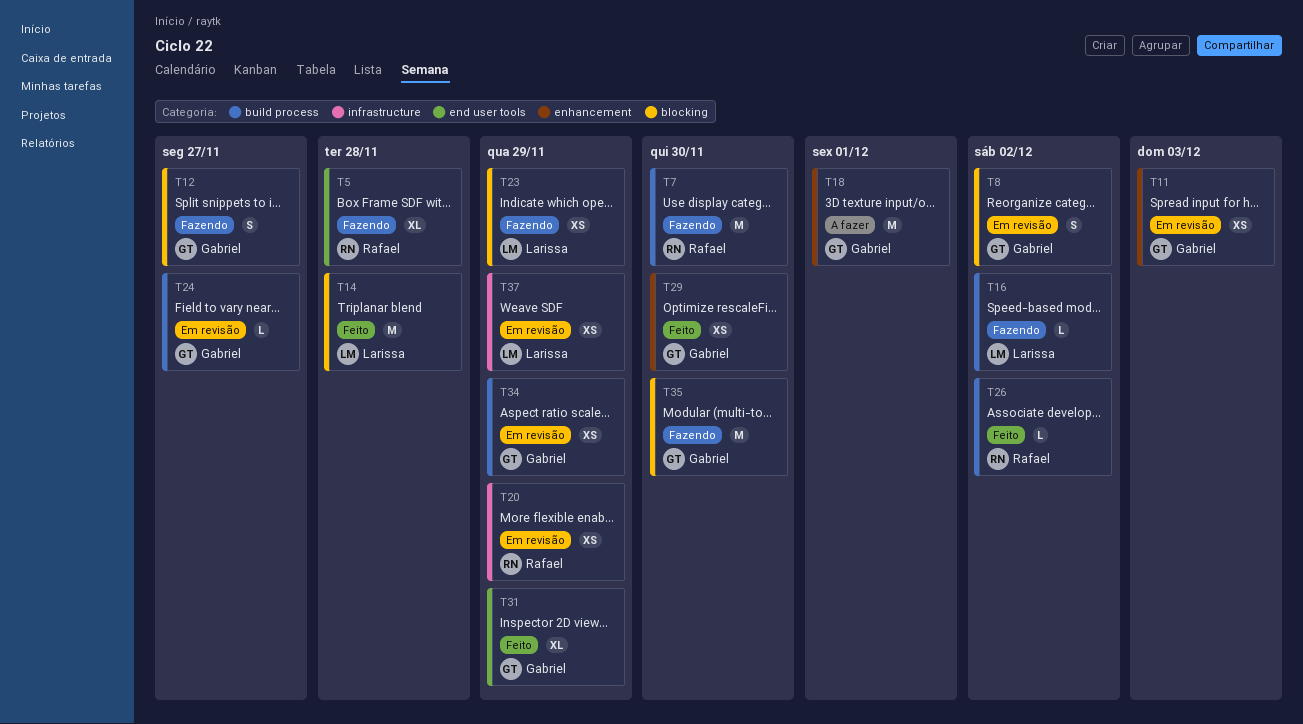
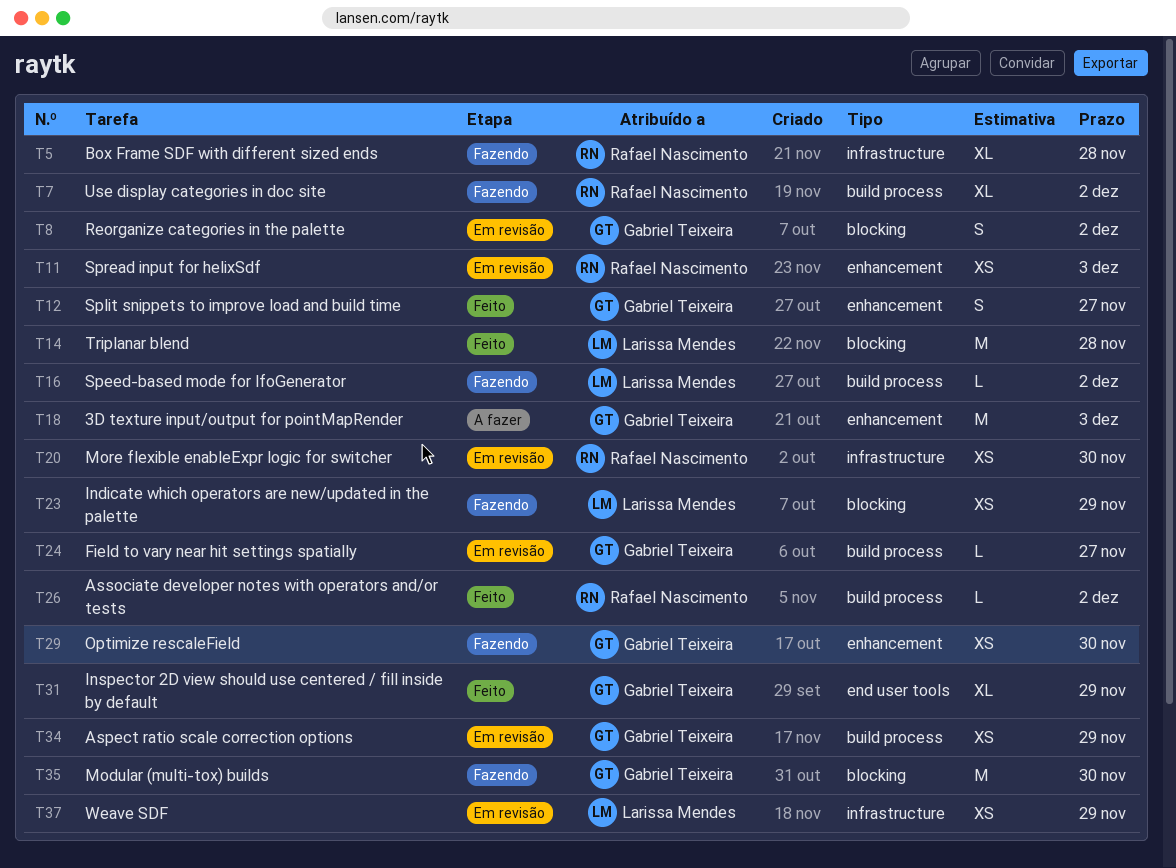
T5, label: end user tools -> infrastructure
T7, estimate: M -> XL
T7, due: Nov 30 -> Dec 2
T11, owner: Gabriel Teixeira -> Rafael Nascimento
T12, status: Fazendo -> Feito
T12, label: blocking -> enhancement
T18, due: Dec 1 -> Dec 3
T20, due: Nov 29 -> Nov 30
T29, status: Feito -> Fazendo

